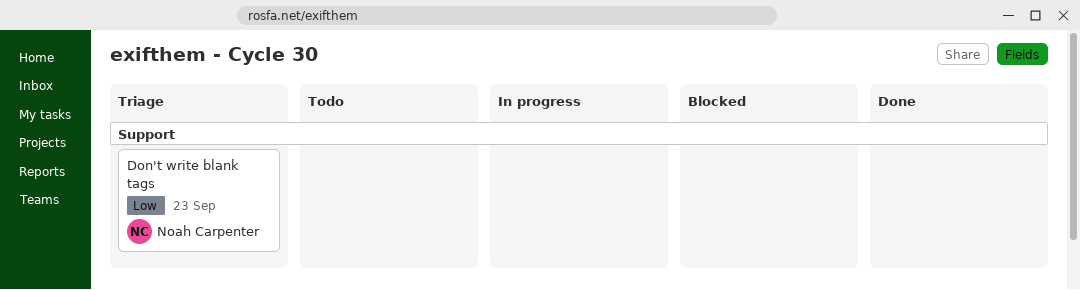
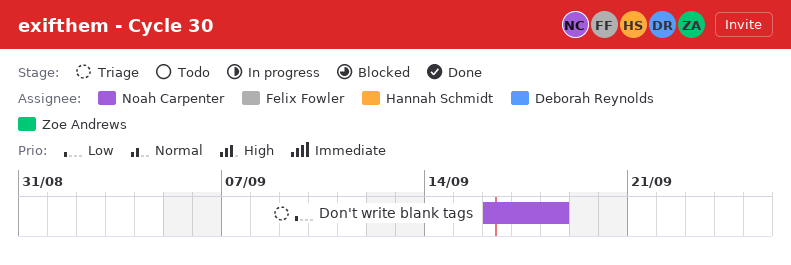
Don't write blank tags, due: Sep 23 -> Sep 18

